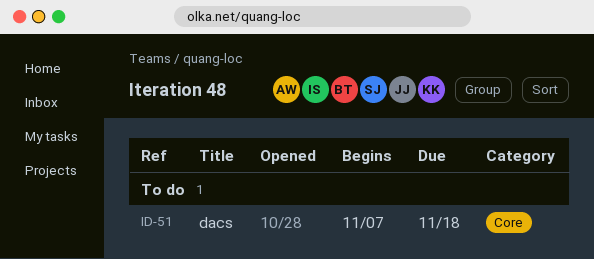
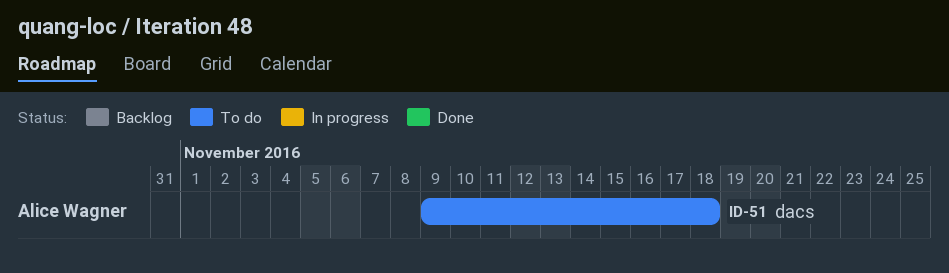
ID-51, start: Nov 7 -> Nov 9

